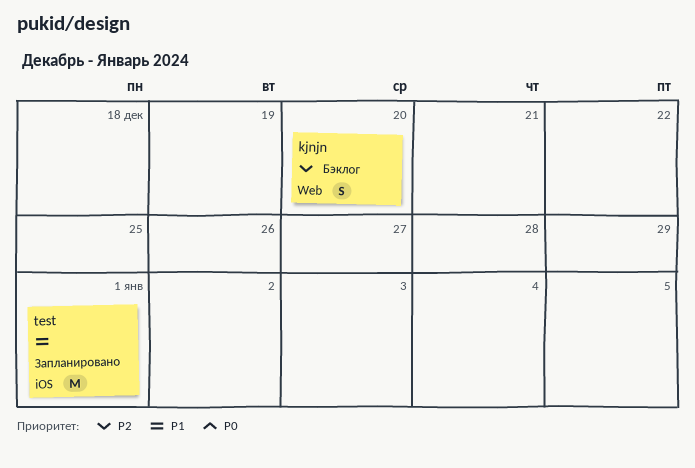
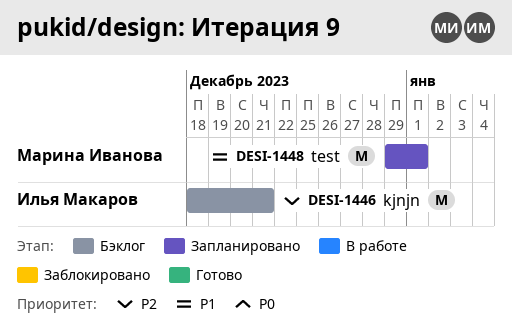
kjnjn, estimate: S -> M
kjnjn, due: Dec 20 -> Dec 21

